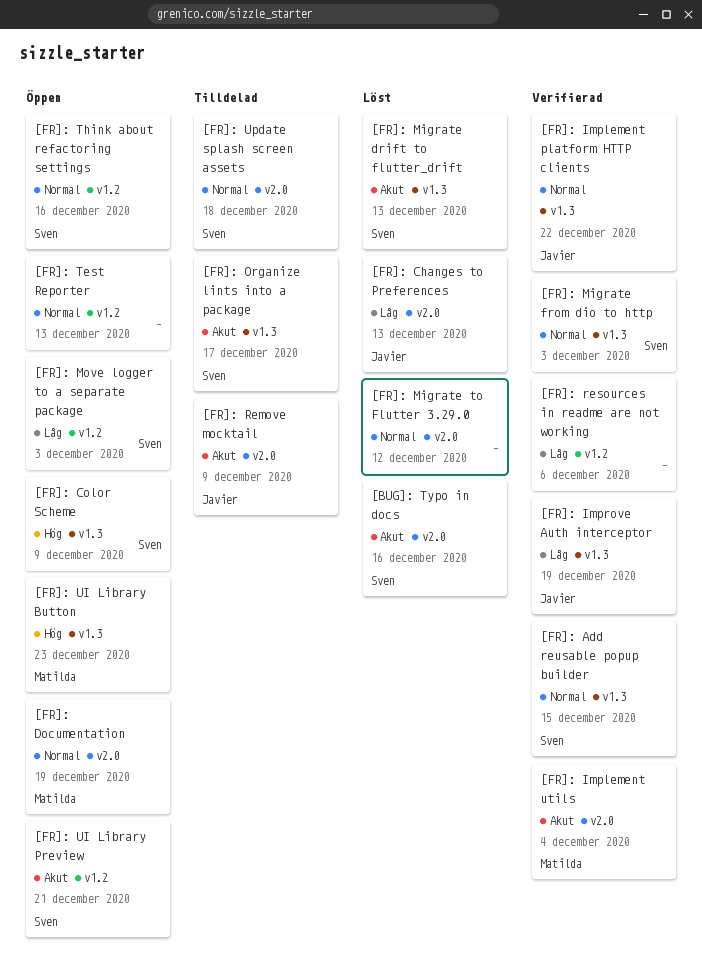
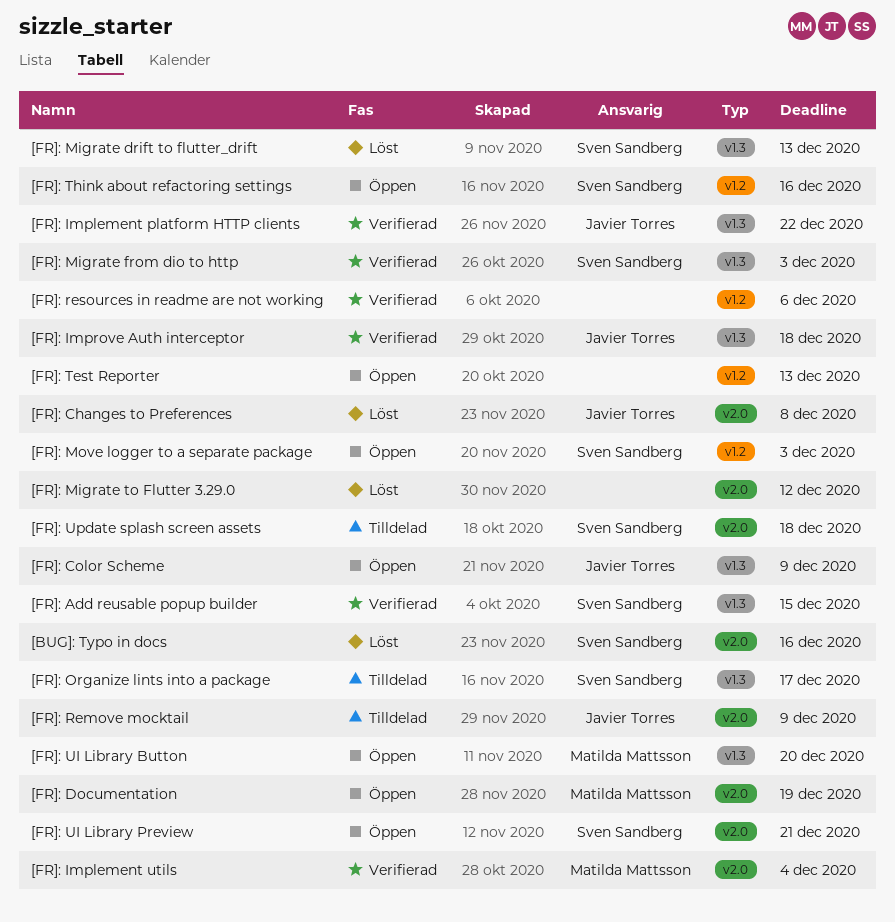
[FR]: Changes to Preferences, due: Dec 13 -> Dec 8
[FR]: Color Scheme, owner: Sven Sandberg -> Javier Torres
[FR]: Improve Auth interceptor, due: Dec 19 -> Dec 18
[FR]: UI Library Button, due: Dec 23 -> Dec 20
[FR]: UI Library Preview, label: v1.2 -> v2.0

